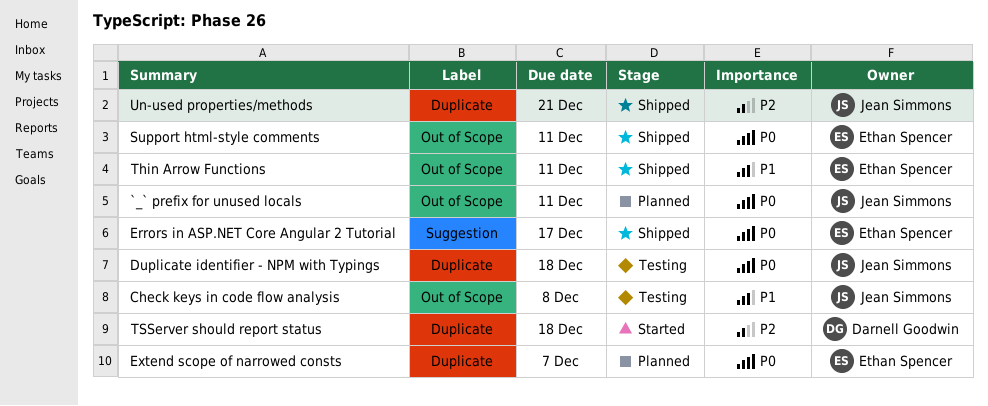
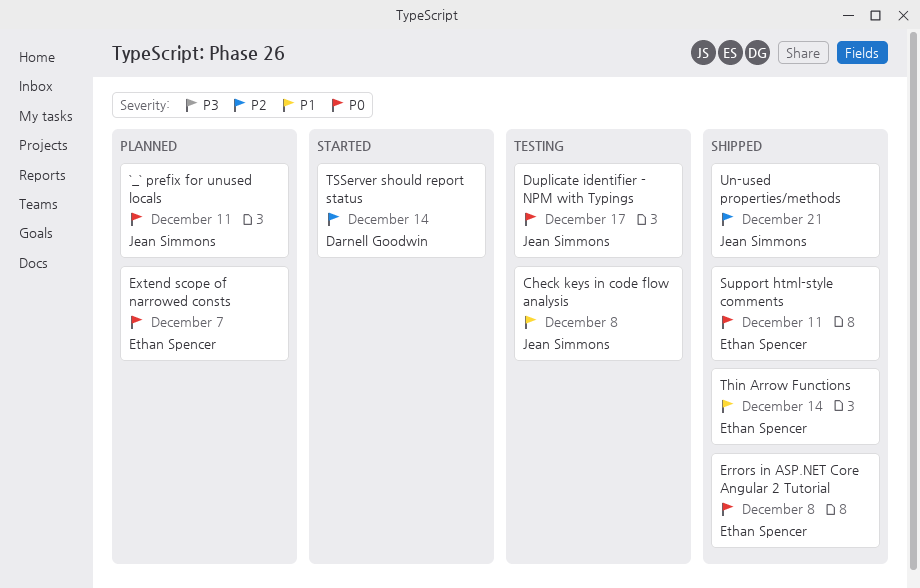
Duplicate identifier - NPM with Typings, due: Dec 18 -> Dec 17
Errors in ASP.NET Core Angular 2 Tutorial, due: Dec 17 -> Dec 8
Thin Arrow Functions, due: Dec 11 -> Dec 14
TSServer should report status, due: Dec 18 -> Dec 14

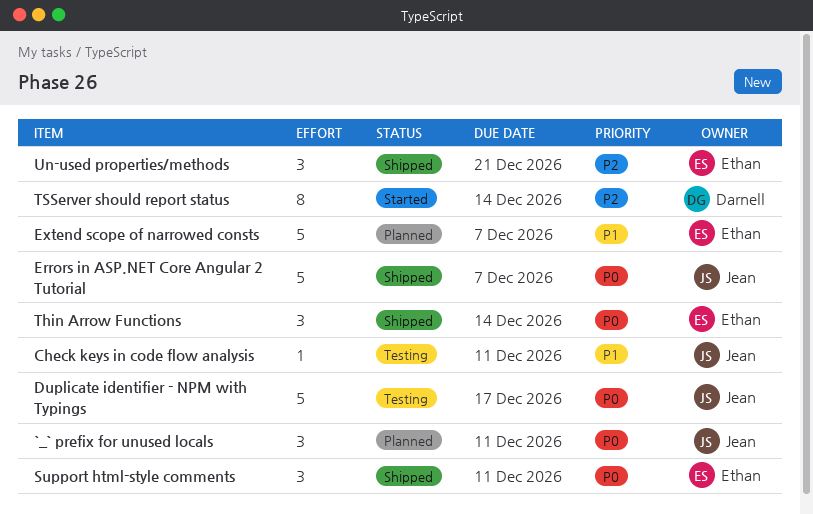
Check keys in code flow analysis, due: Dec 8 -> Dec 11
Errors in ASP.NET Core Angular 2 Tutorial, owner: Ethan Spencer -> Jean Simmons
Errors in ASP.NET Core Angular 2 Tutorial, due: Dec 8 -> Dec 7
Extend scope of narrowed consts, priority: P0 -> P1
Thin Arrow Functions, priority: P1 -> P0
Un-used properties/methods, owner: Jean Simmons -> Ethan Spencer

